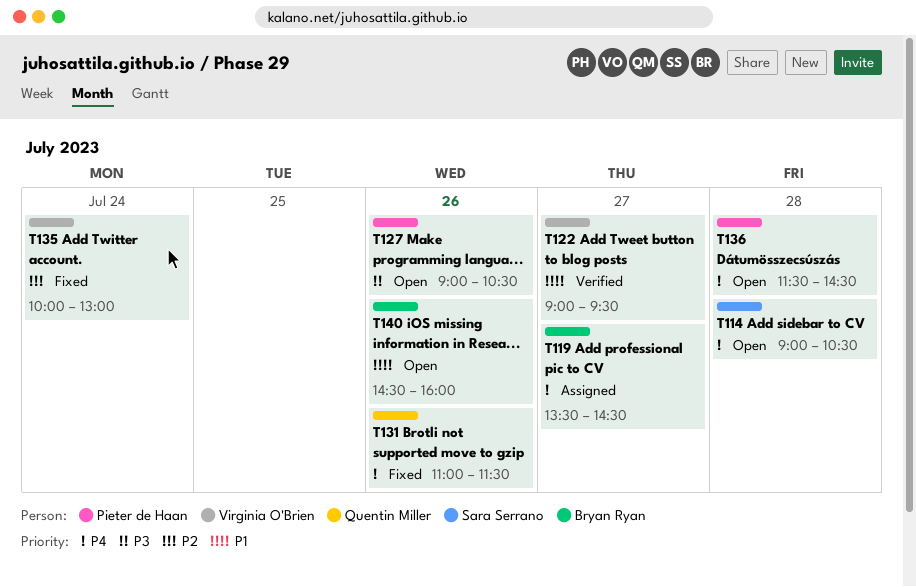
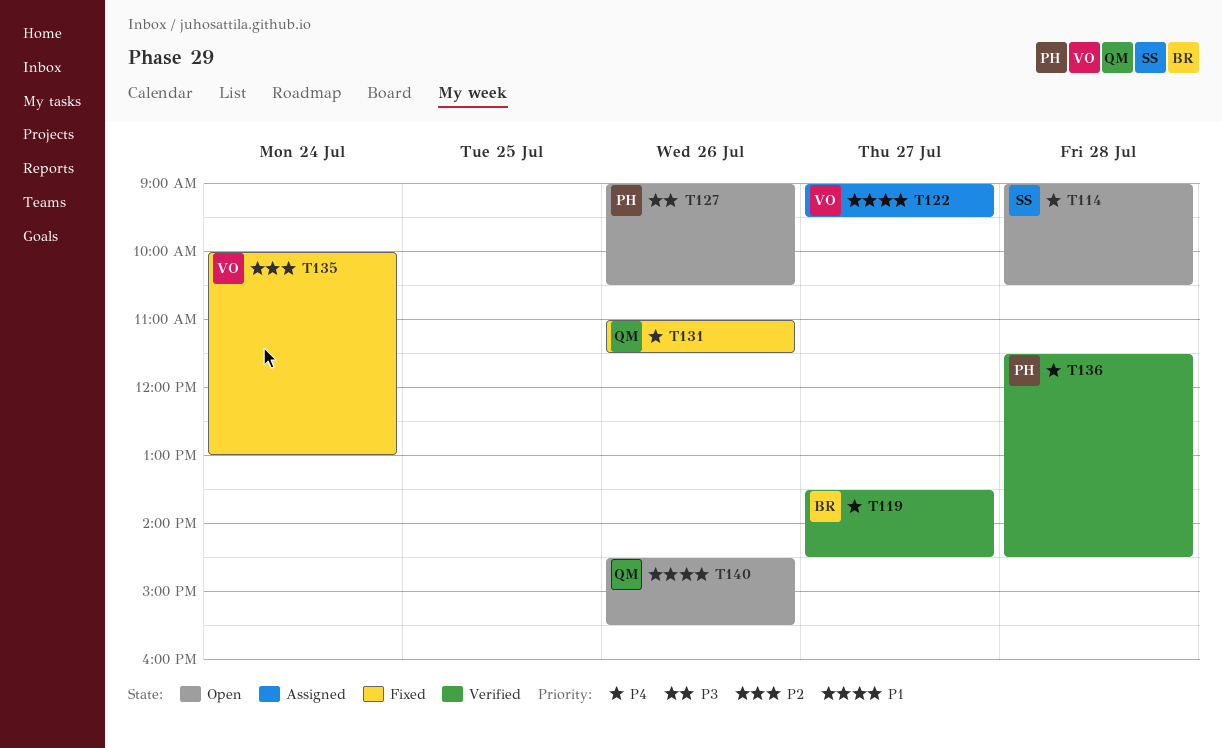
T119, status: Assigned -> Verified
T122, status: Verified -> Assigned
T136, status: Open -> Verified
T140, owner: Bryan Ryan -> Quentin Miller
T140, ends: 16:00 -> 15:30

